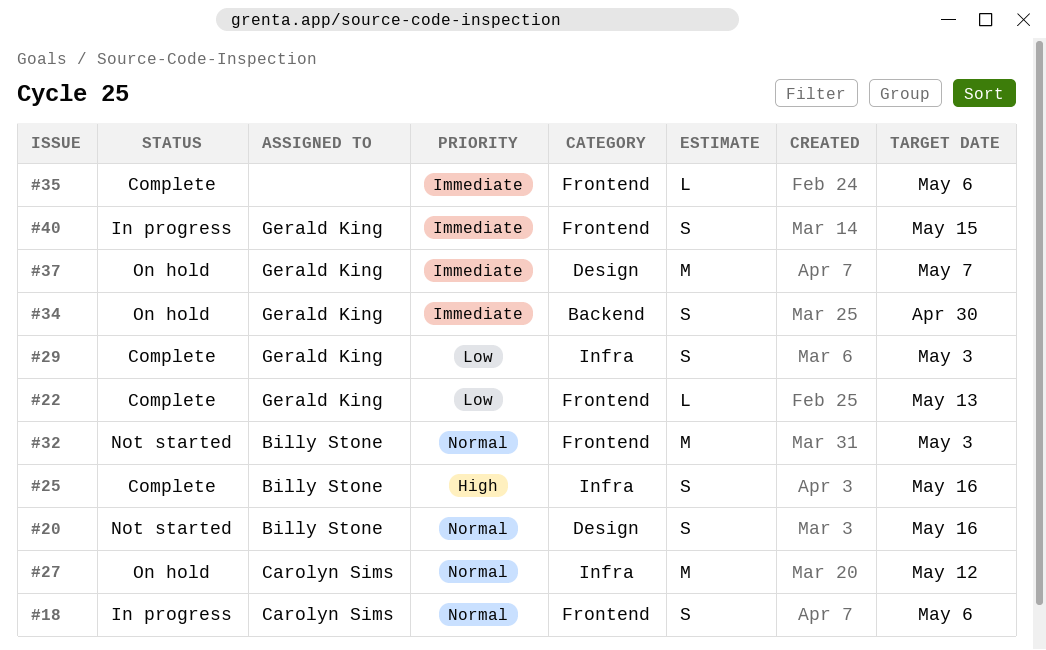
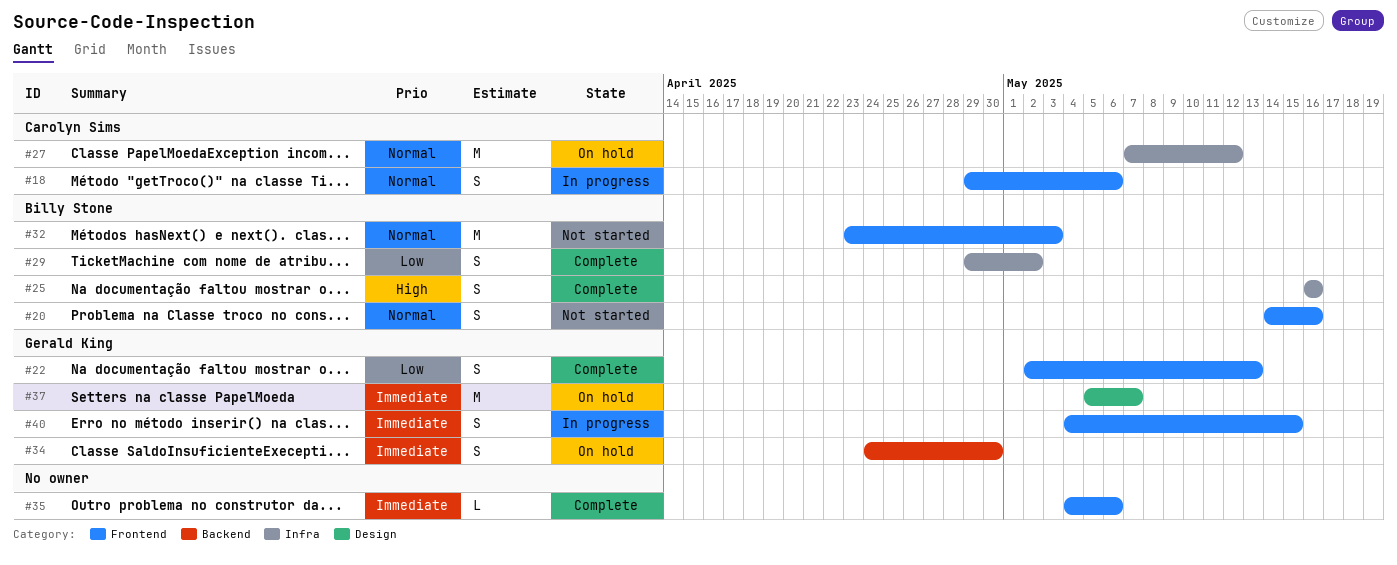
#20, label: Design -> Frontend
#22, estimate: L -> S
#29, owner: Gerald King -> Billy Stone
#29, due: May 3 -> May 2

